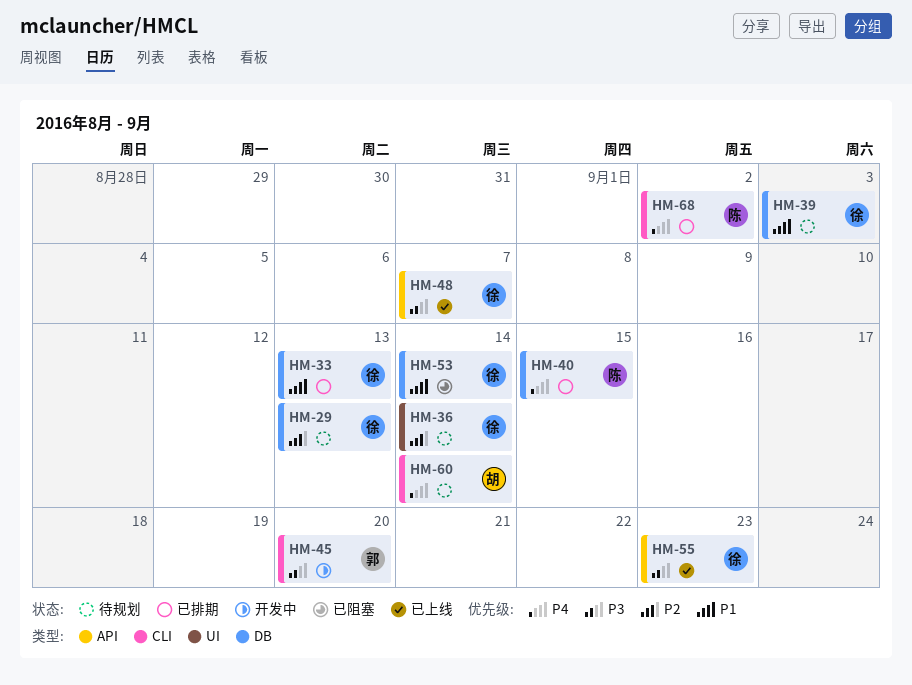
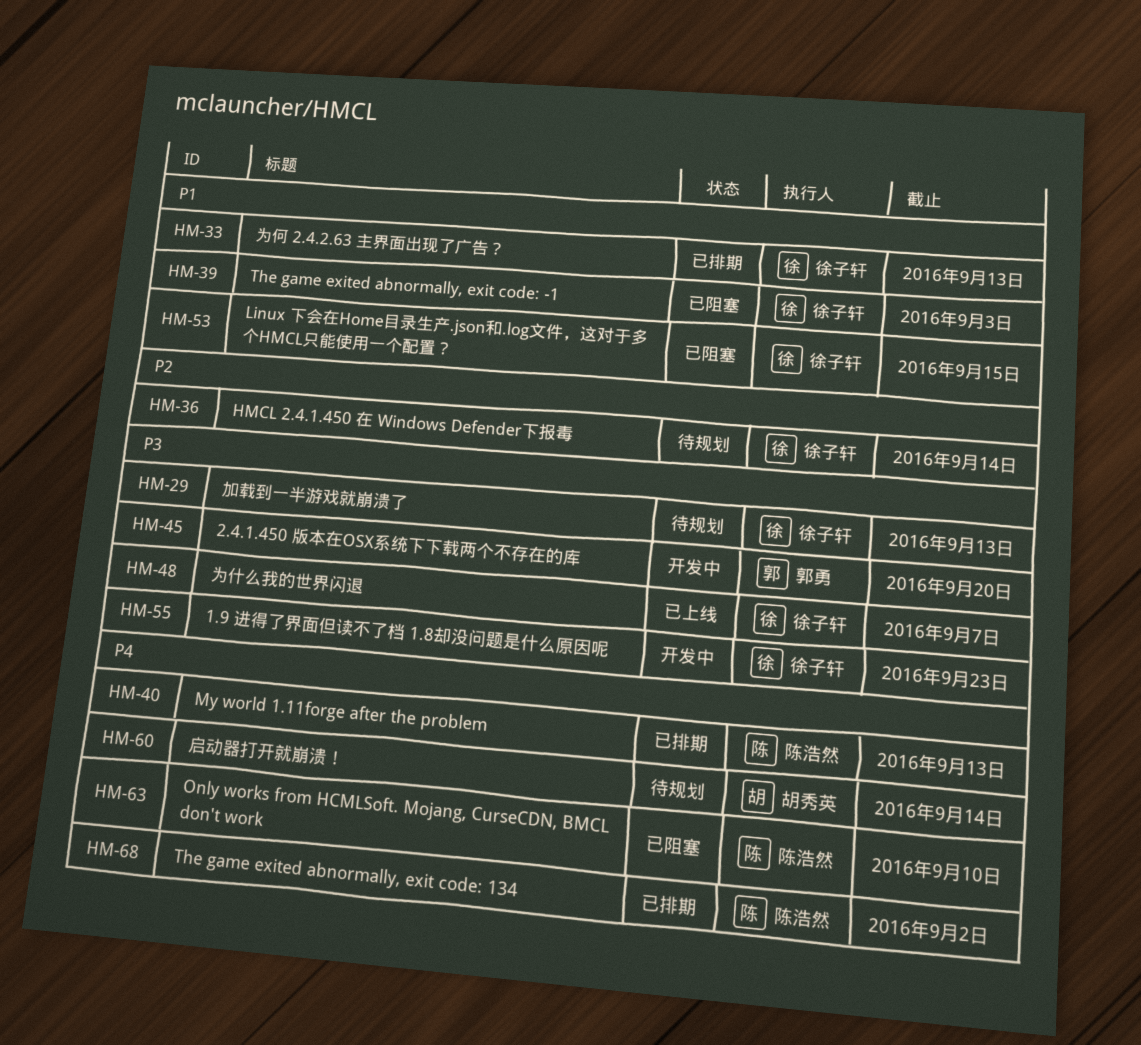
HM-29, priority: P2 -> P3
HM-39, status: 待规划 -> 已阻塞
HM-40, due: Sep 15 -> Sep 13
HM-53, due: Sep 14 -> Sep 15
HM-55, status: 已上线 -> 开发中
HM-63: none -> present

